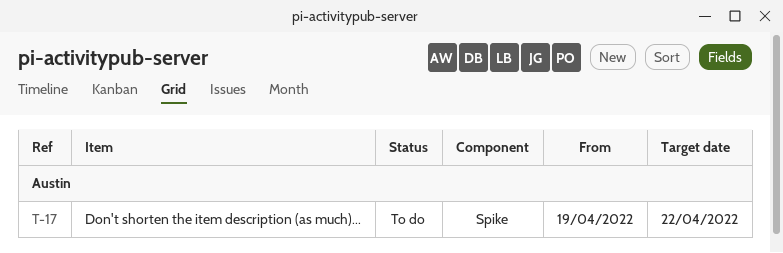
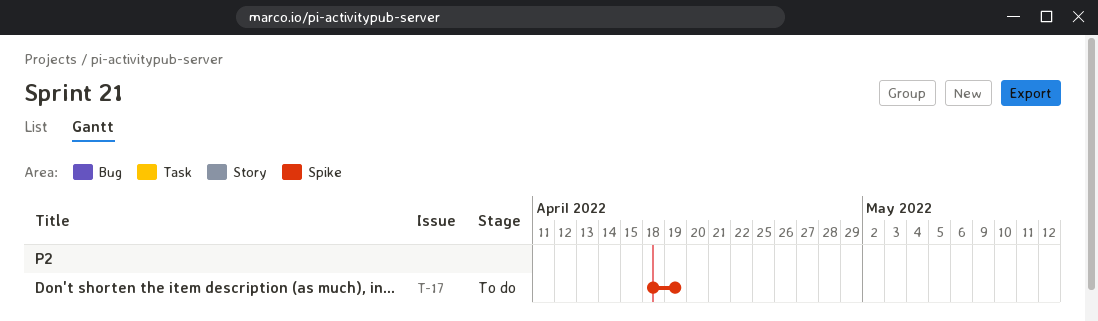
T-17, start: Apr 19 -> Apr 18
T-17, due: Apr 22 -> Apr 19

